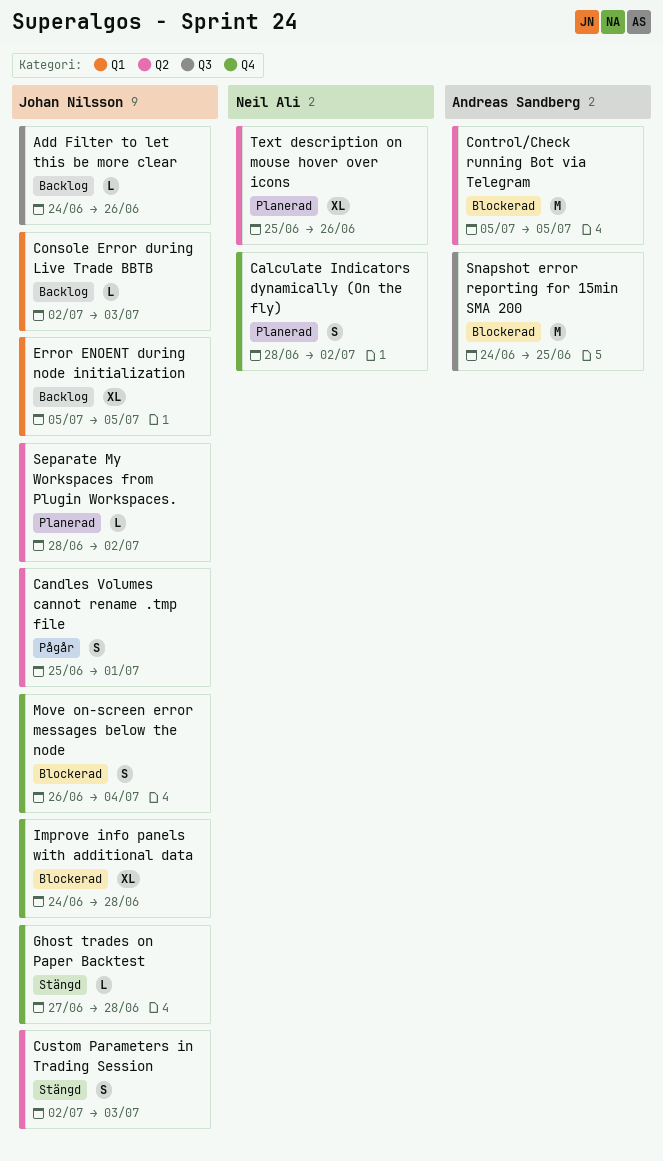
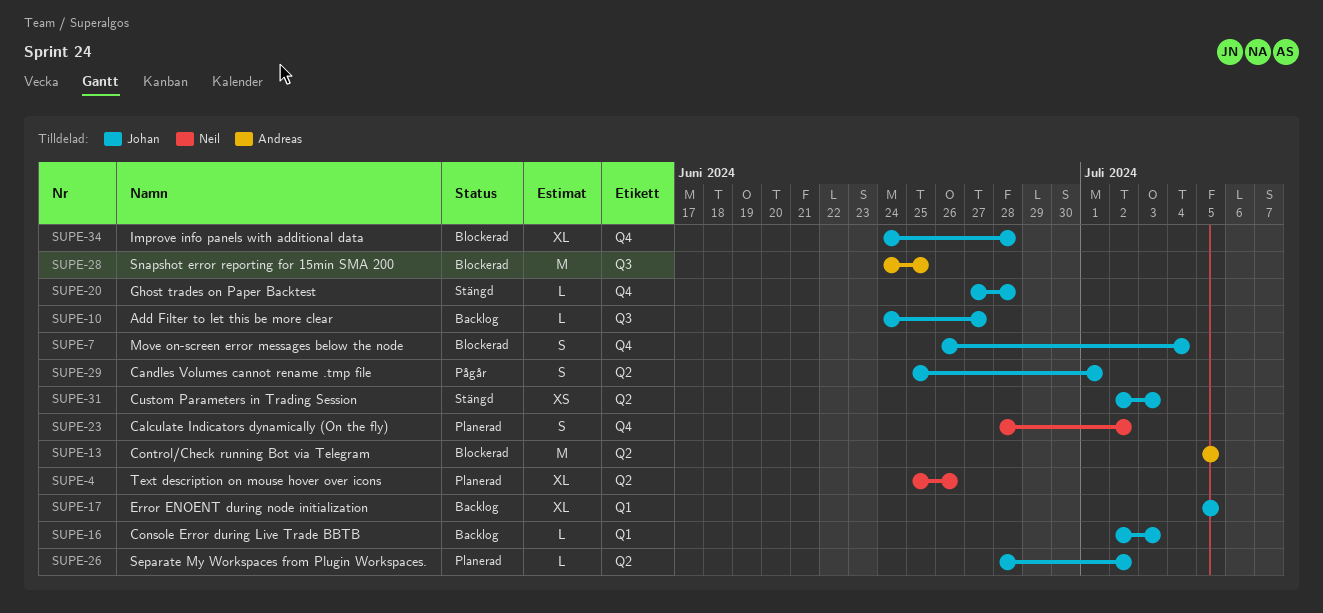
Add Filter to let this be more clear, due: Jun 26 -> Jun 27
Custom Parameters in Trading Session, estimate: S -> XS

